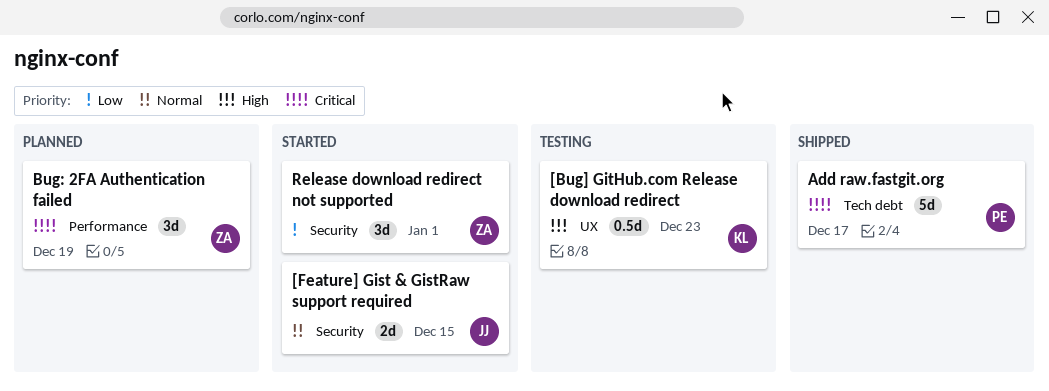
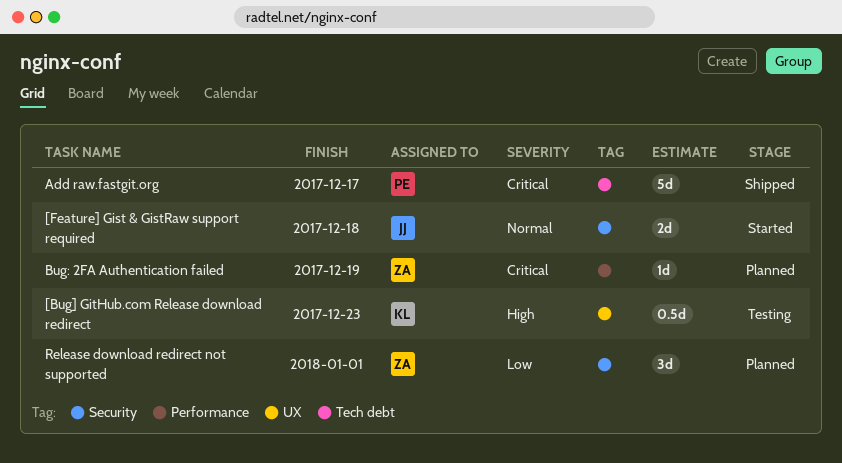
[Feature] Gist & GistRaw support required, due: Dec 15 -> Dec 18
Bug: 2FA Authentication failed, estimate: 3d -> 1d
Release download redirect not supported, status: Started -> Planned

